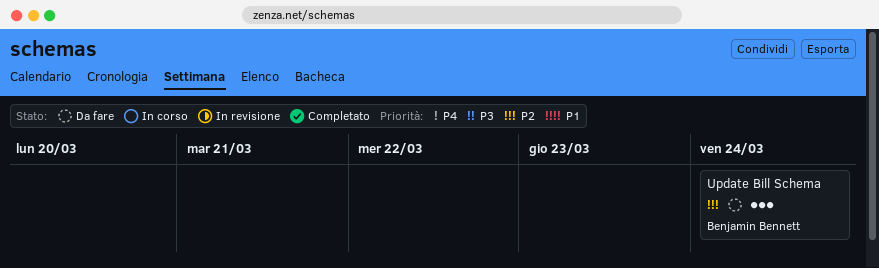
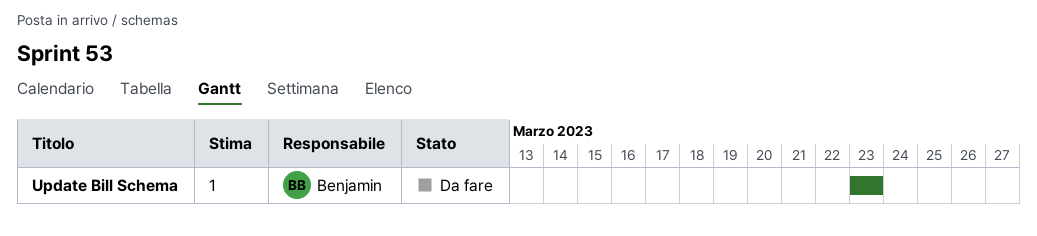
Update Bill Schema, estimate: 3 -> 1
Update Bill Schema, due: Mar 24 -> Mar 23

